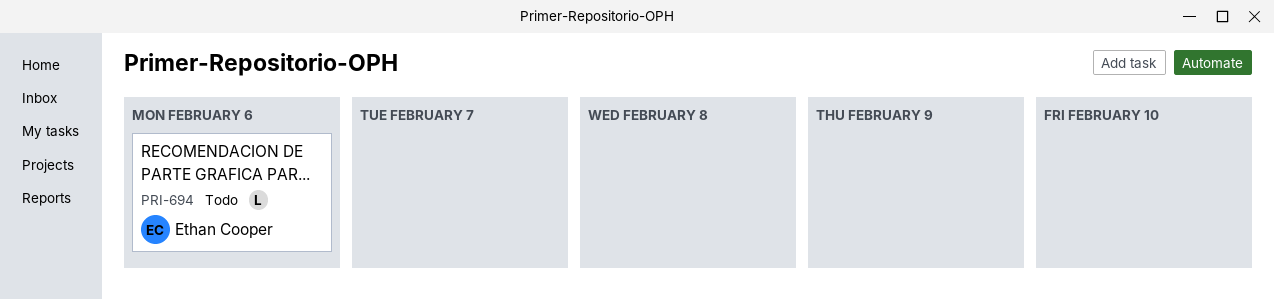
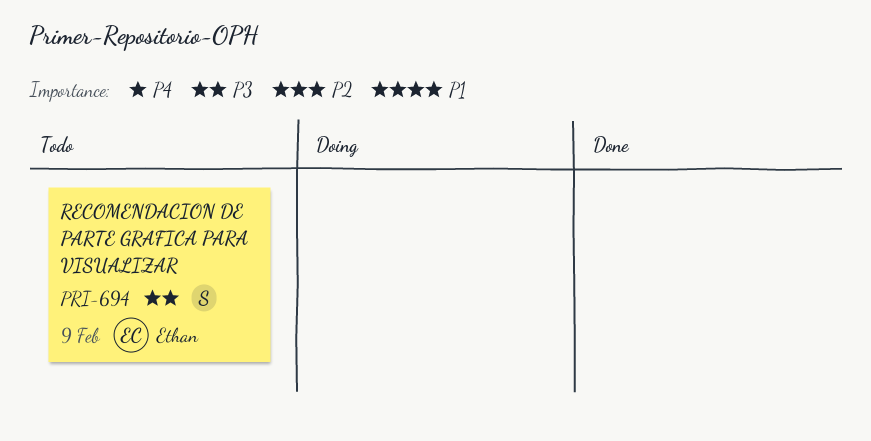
PRI-694, estimate: L -> S
PRI-694, due: Feb 6 -> Feb 9

